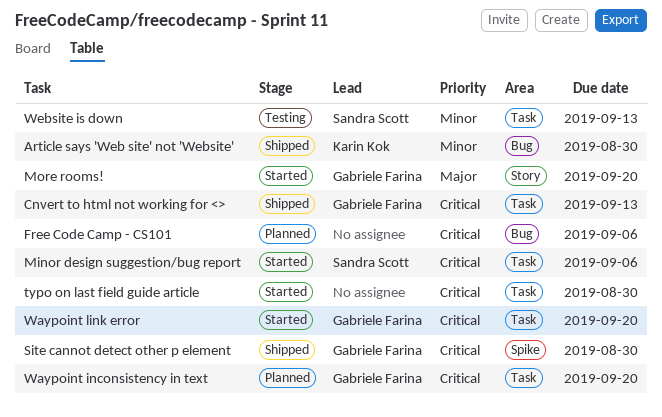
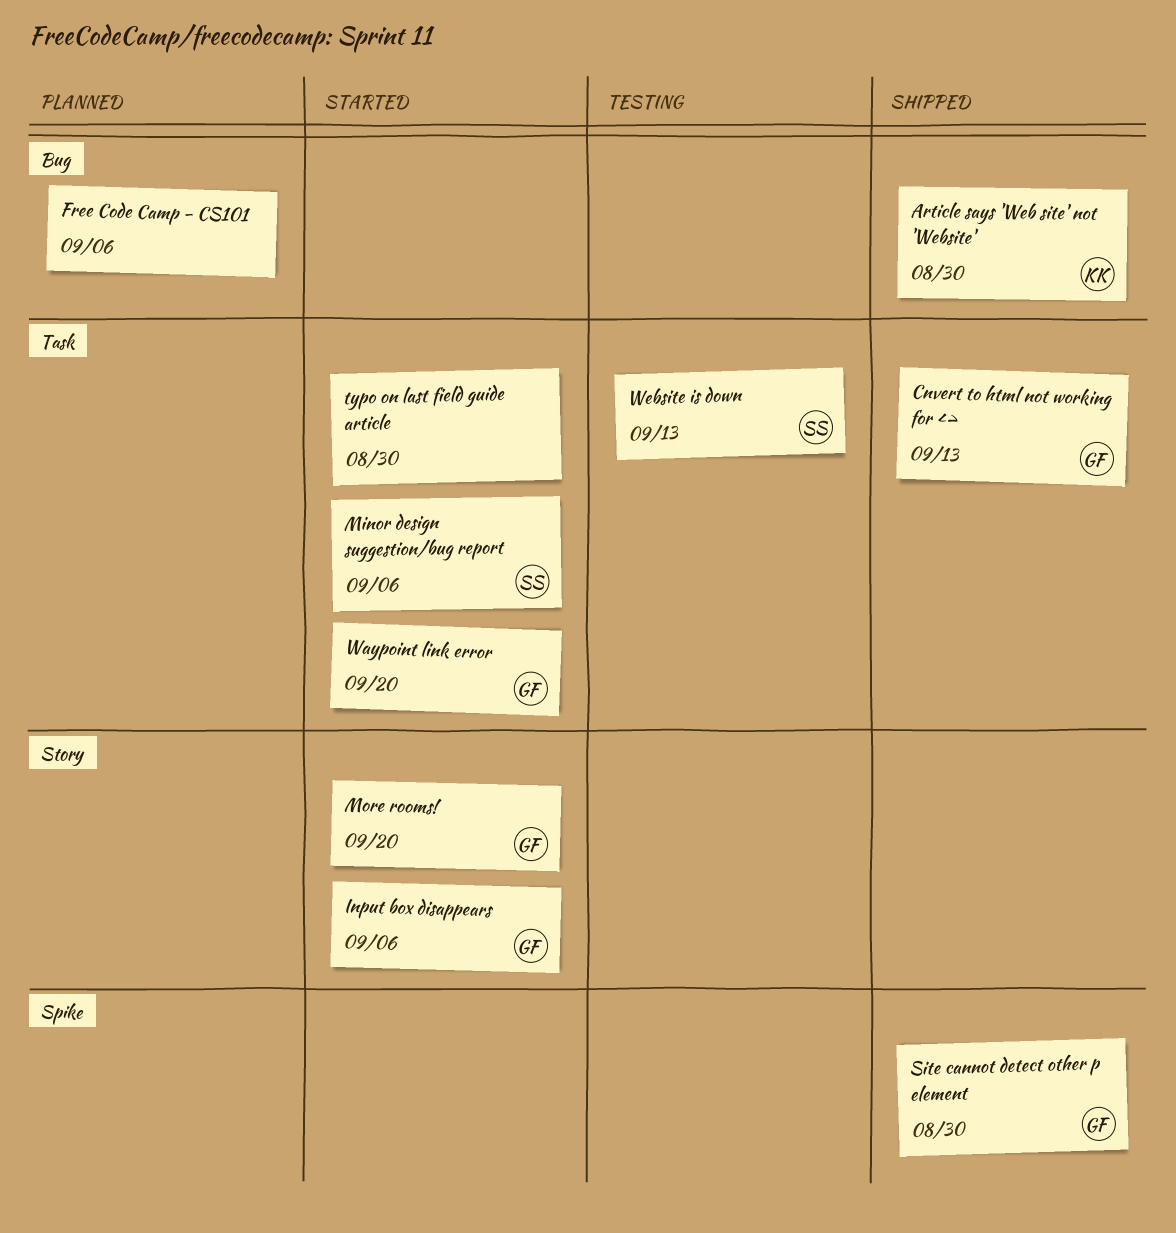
Input box disappears: none -> present
Waypoint inconsistency in text: present -> none

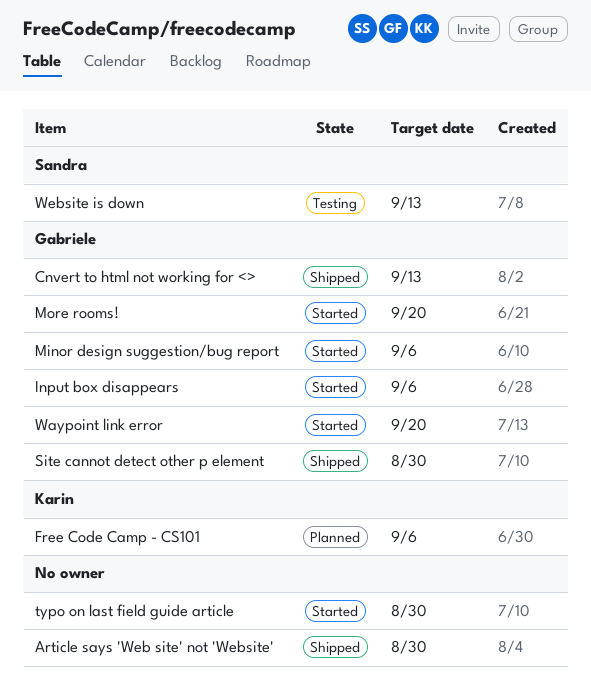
Article says 'Web site' not 'Website', owner: Karin -> none
Free Code Camp - CS101, owner: none -> Karin
Minor design suggestion/bug report, owner: Sandra -> Gabriele

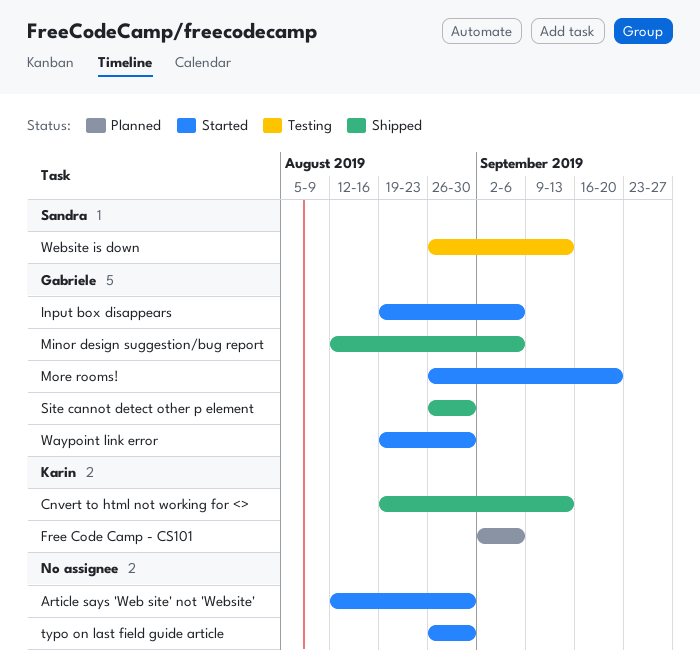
Article says 'Web site' not 'Website', status: Shipped -> Started
Cnvert to html not working for <>, owner: Gabriele -> Karin
Minor design suggestion/bug report, status: Started -> Shipped
Waypoint link error, due: Sep 20 -> Aug 30

